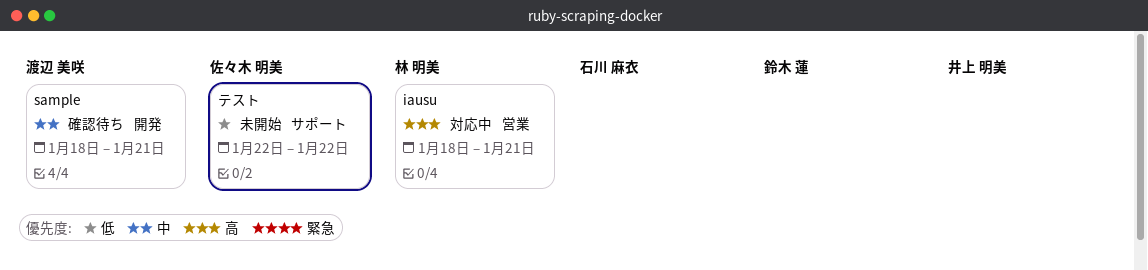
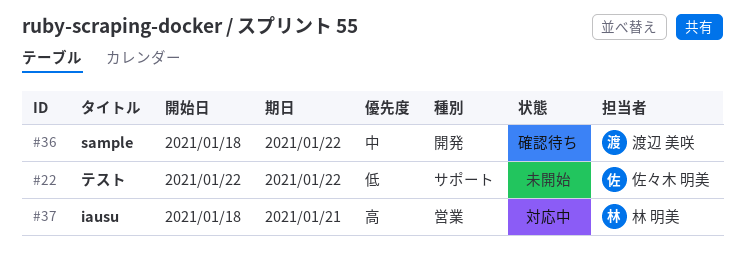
sample, due: Jan 21 -> Jan 22

